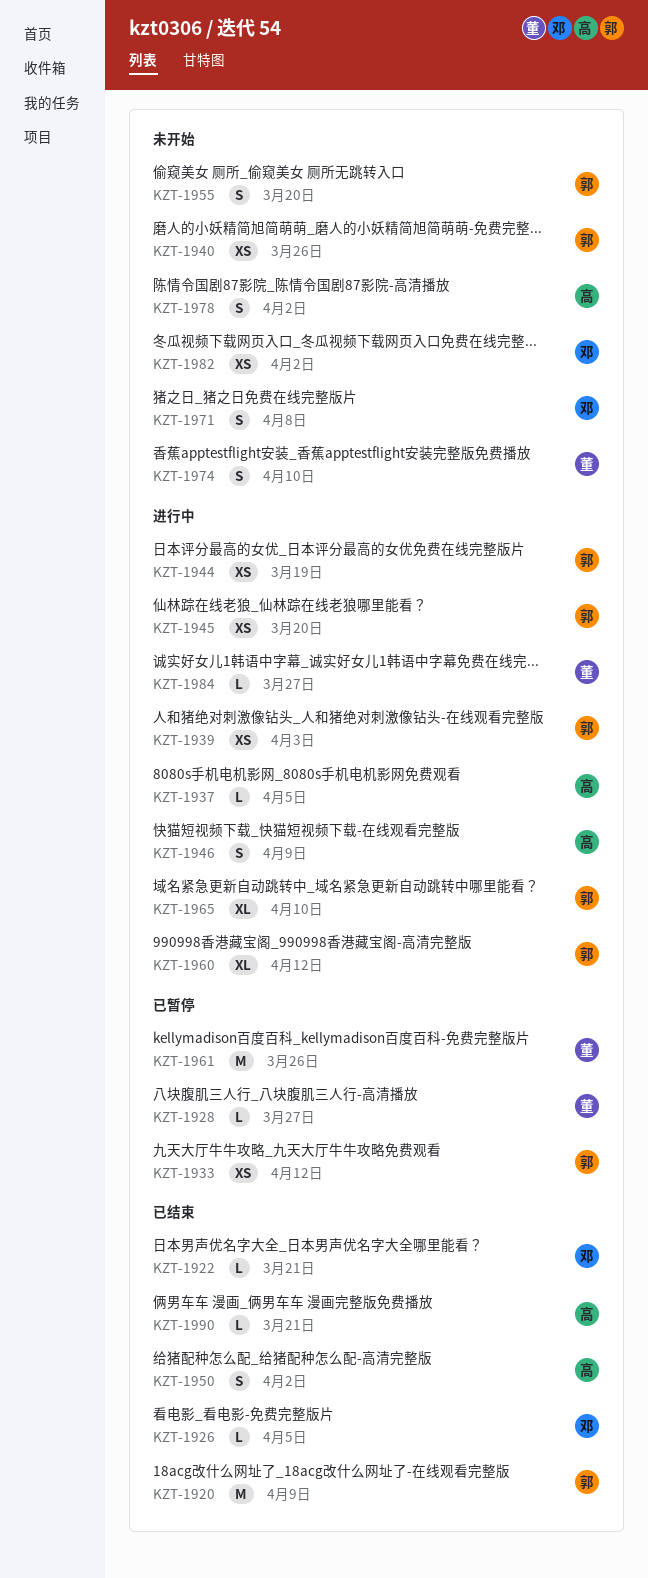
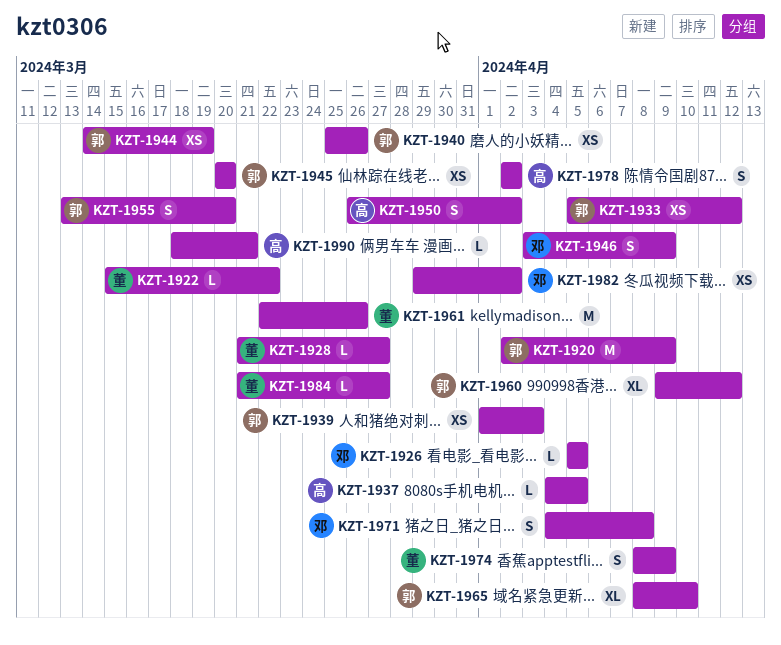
KZT-1922, owner: 邓 -> 董
KZT-1922, due: Mar 21 -> Mar 22
KZT-1946, owner: 高 -> 邓
KZT-1974, due: Apr 10 -> Apr 9

